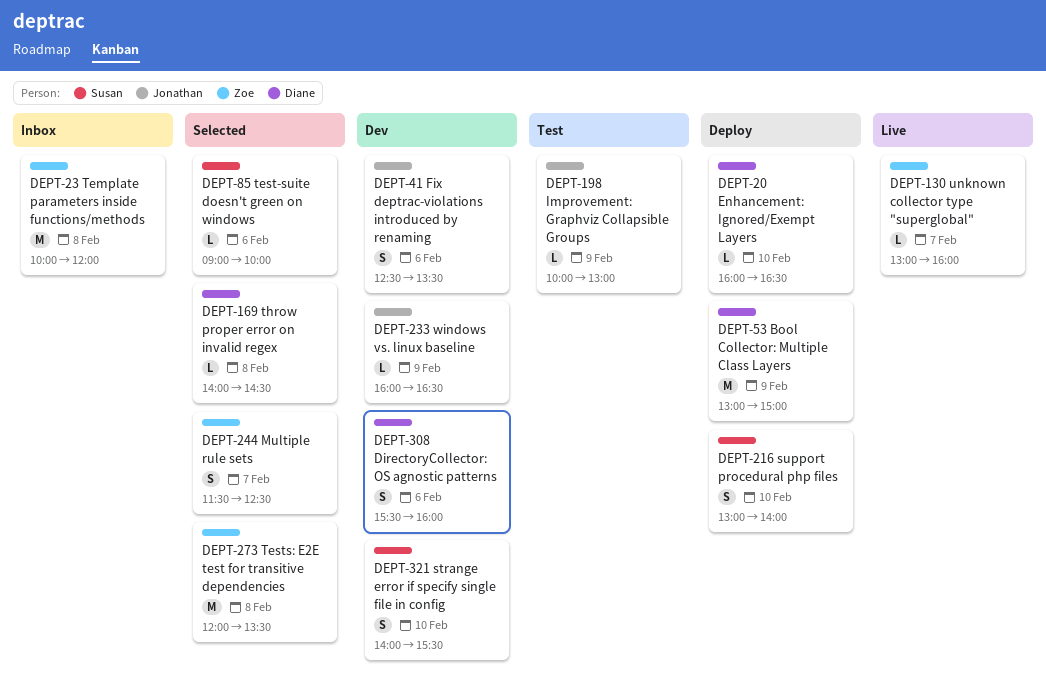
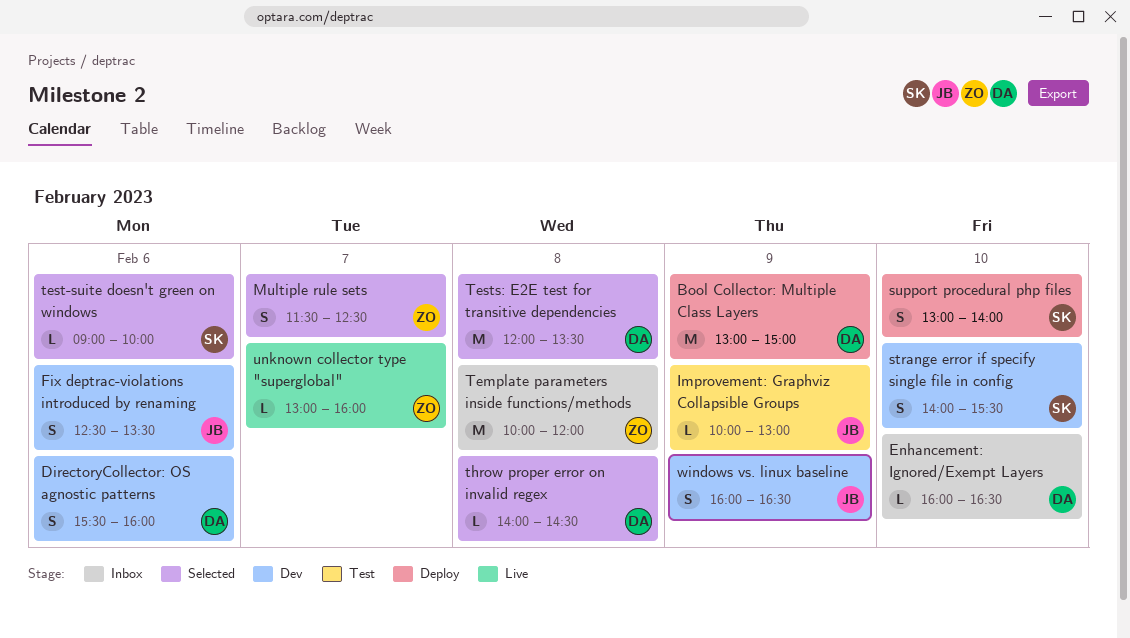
Enhancement: Ignored/Exempt Layers, status: Deploy -> Inbox
Tests: E2E test for transitive dependencies, owner: Zoe -> Diane
windows vs. linux baseline, estimate: L -> S

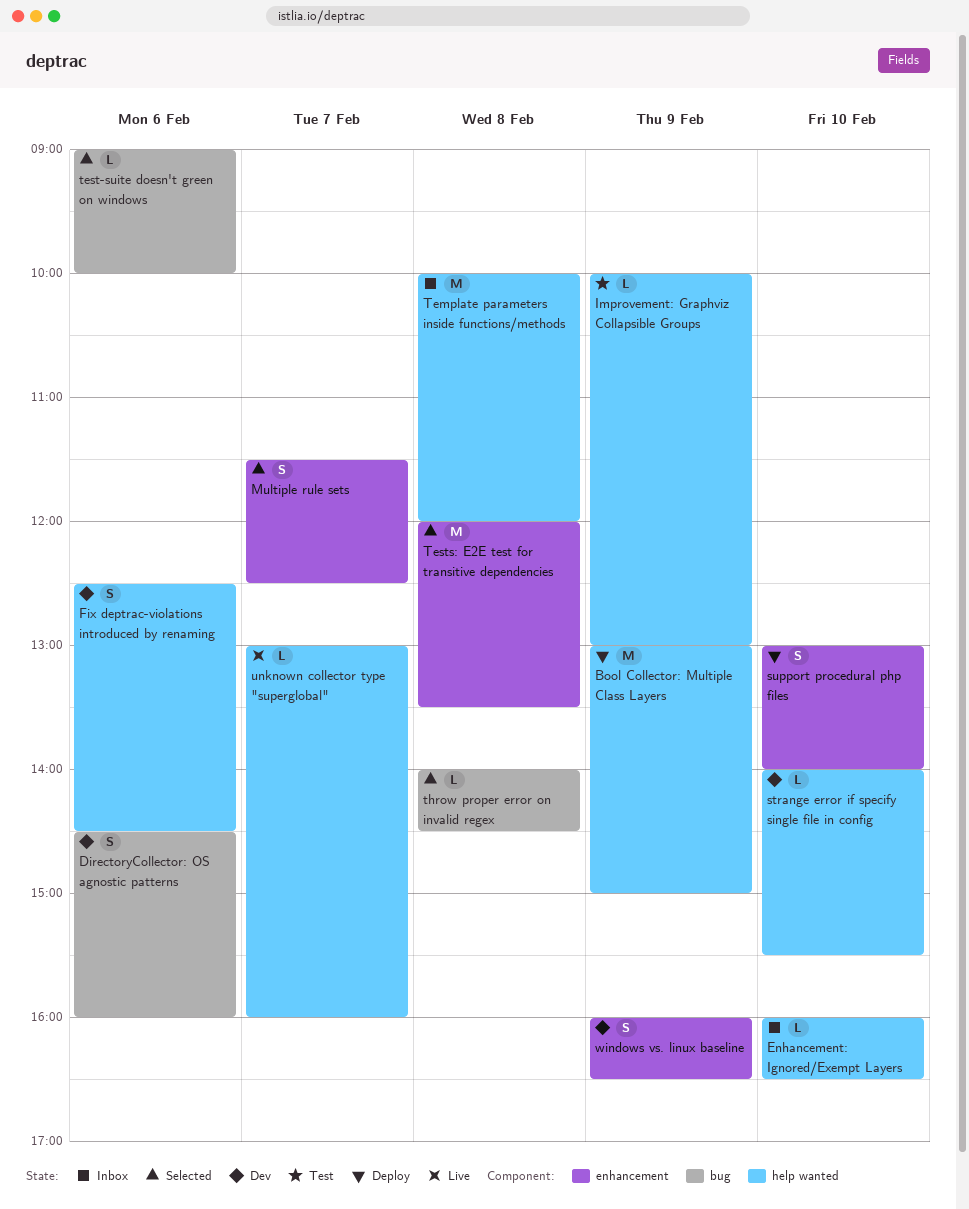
DirectoryCollector: OS agnostic patterns, begins: 15:30 -> 14:30
Fix deptrac-violations introduced by renaming, ends: 13:30 -> 14:30
strange error if specify single file in config, estimate: S -> L

